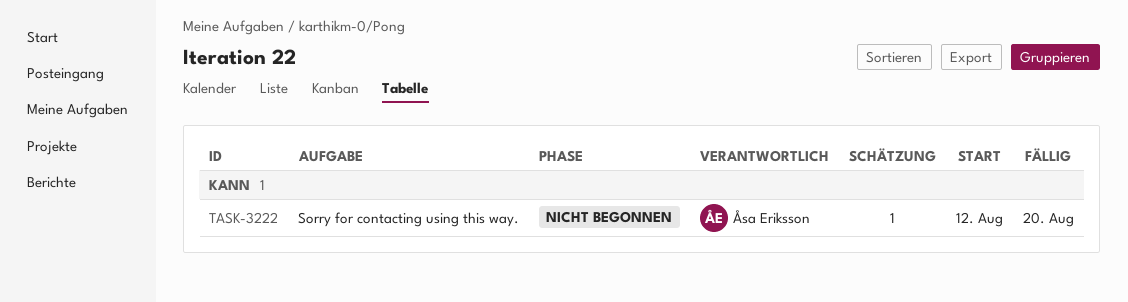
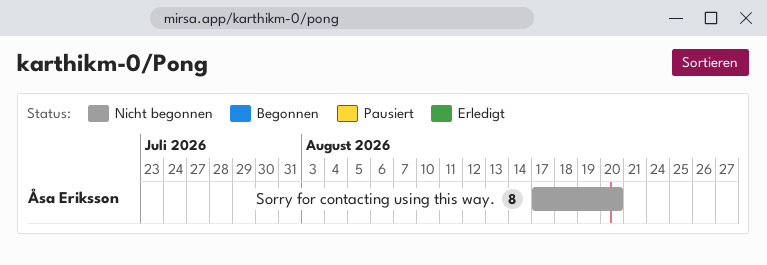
Sorry for contacting using this way., estimate: 1 -> 8
Sorry for contacting using this way., start: Aug 12 -> Aug 17

